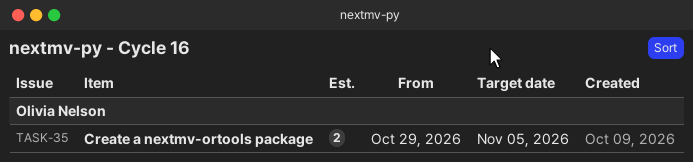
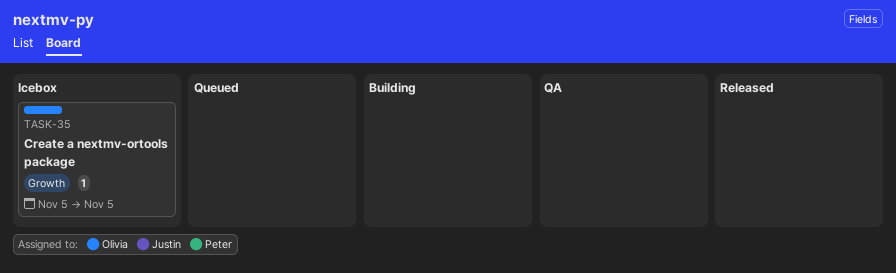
TASK-35, estimate: 2 -> 1
TASK-35, start: Oct 29 -> Nov 5

